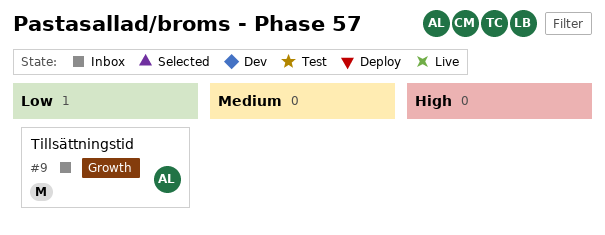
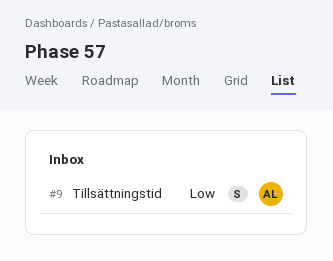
#9, estimate: M -> S

